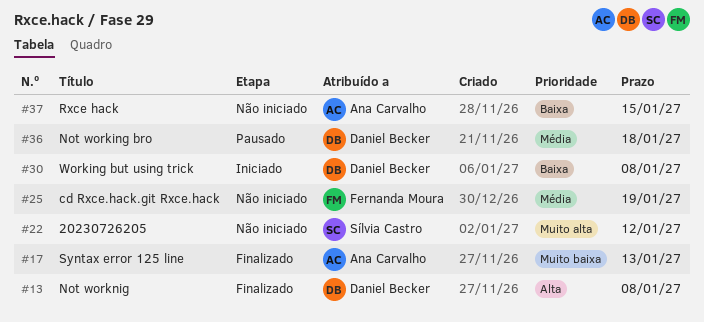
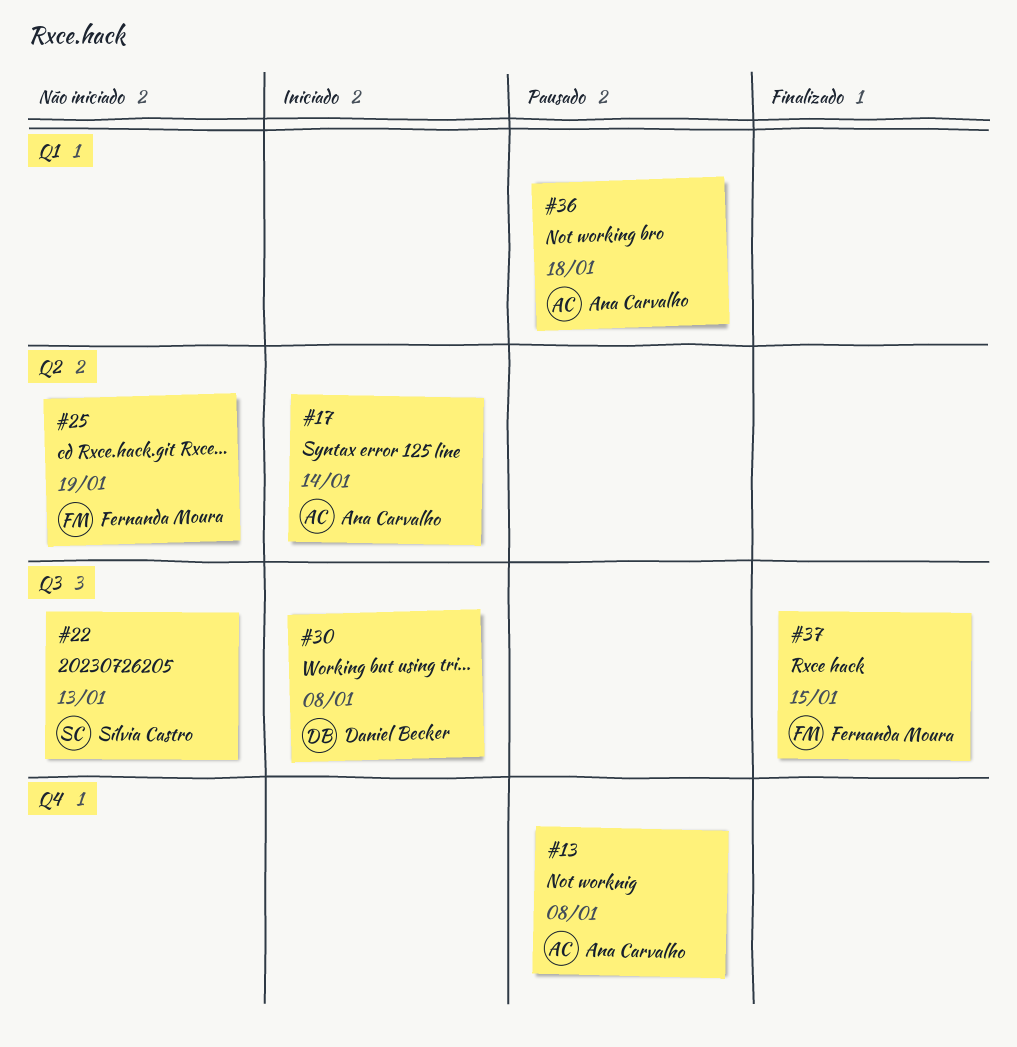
#13, status: Finalizado -> Pausado
#13, owner: Daniel Becker -> Ana Carvalho
#17, status: Finalizado -> Iniciado
#17, due: Jan 13 -> Jan 14
#22, due: Jan 12 -> Jan 13
#36, owner: Daniel Becker -> Ana Carvalho
#37, status: Não iniciado -> Finalizado
#37, owner: Ana Carvalho -> Fernanda Moura

